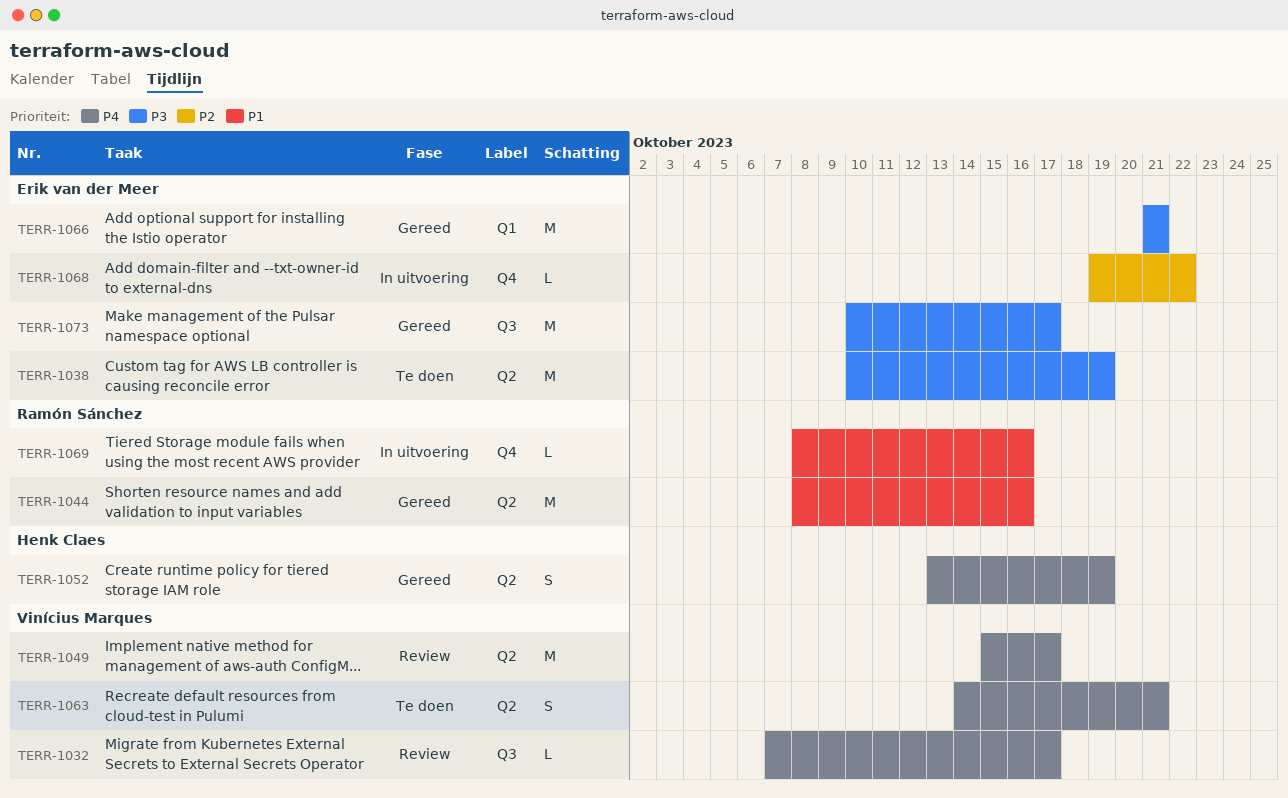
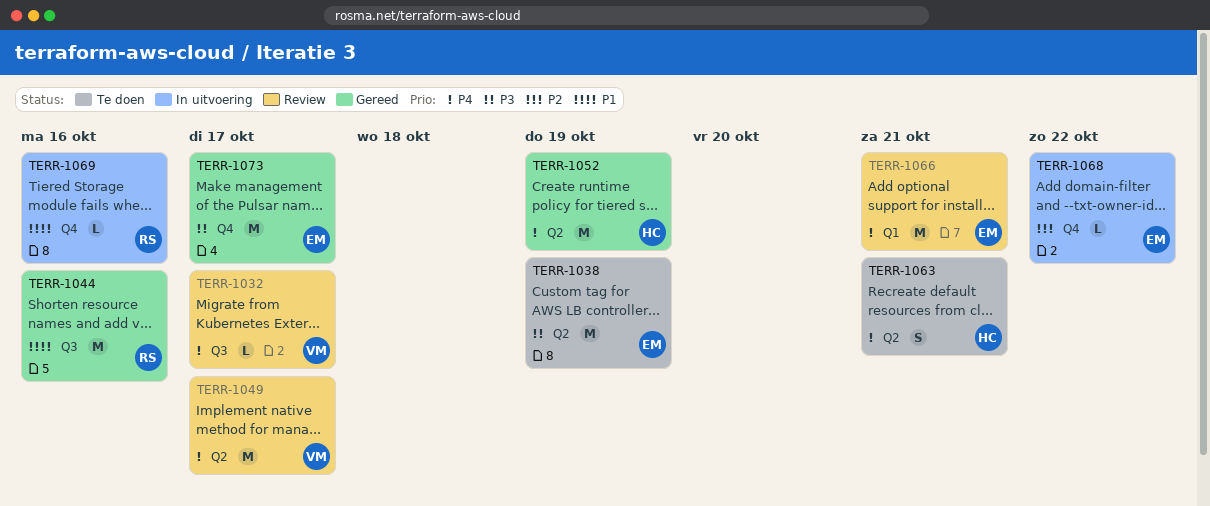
TERR-1044, label: Q2 -> Q3
TERR-1052, estimate: S -> M
TERR-1063, owner: Vinícius Marques -> Henk Claes
TERR-1066, status: Gereed -> Review
TERR-1066, priority: P3 -> P4
TERR-1073, label: Q3 -> Q4

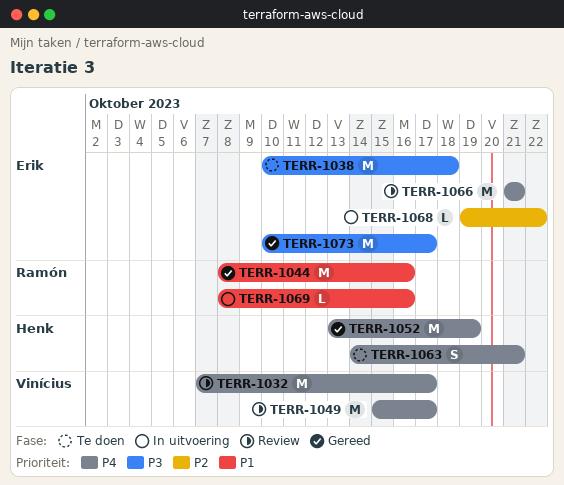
TERR-1032, estimate: L -> M
TERR-1038, due: Oct 19 -> Oct 18

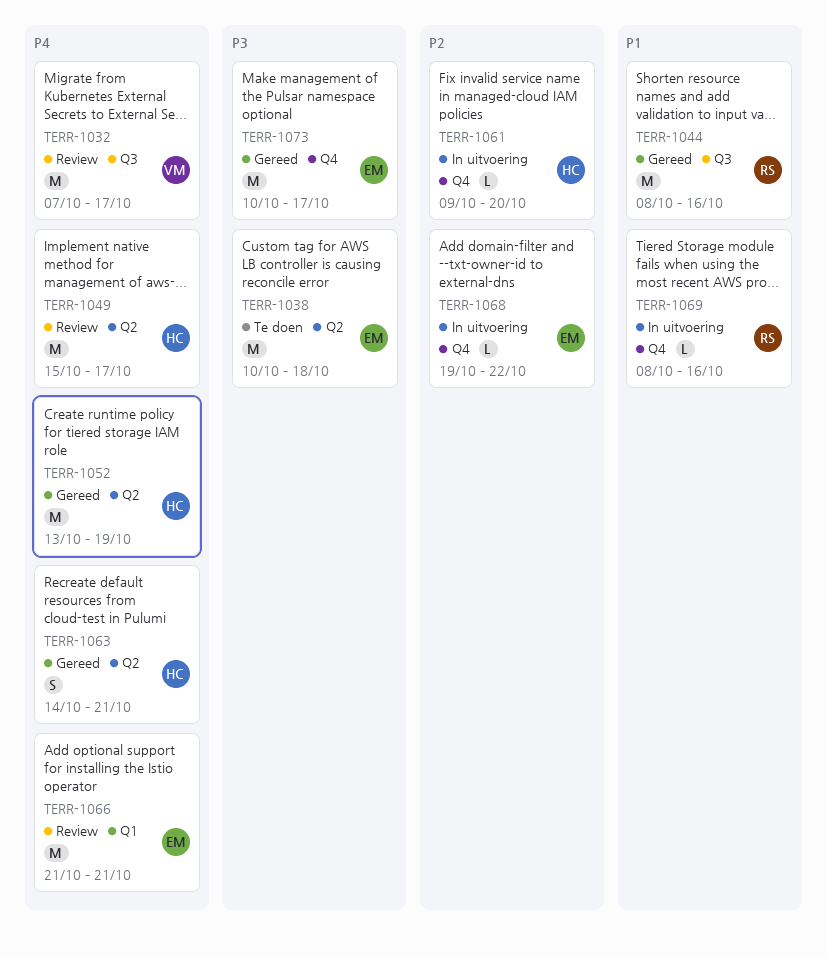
TERR-1049, owner: Vinícius -> Henk
TERR-1061: none -> present
TERR-1063, status: Te doen -> Gereed

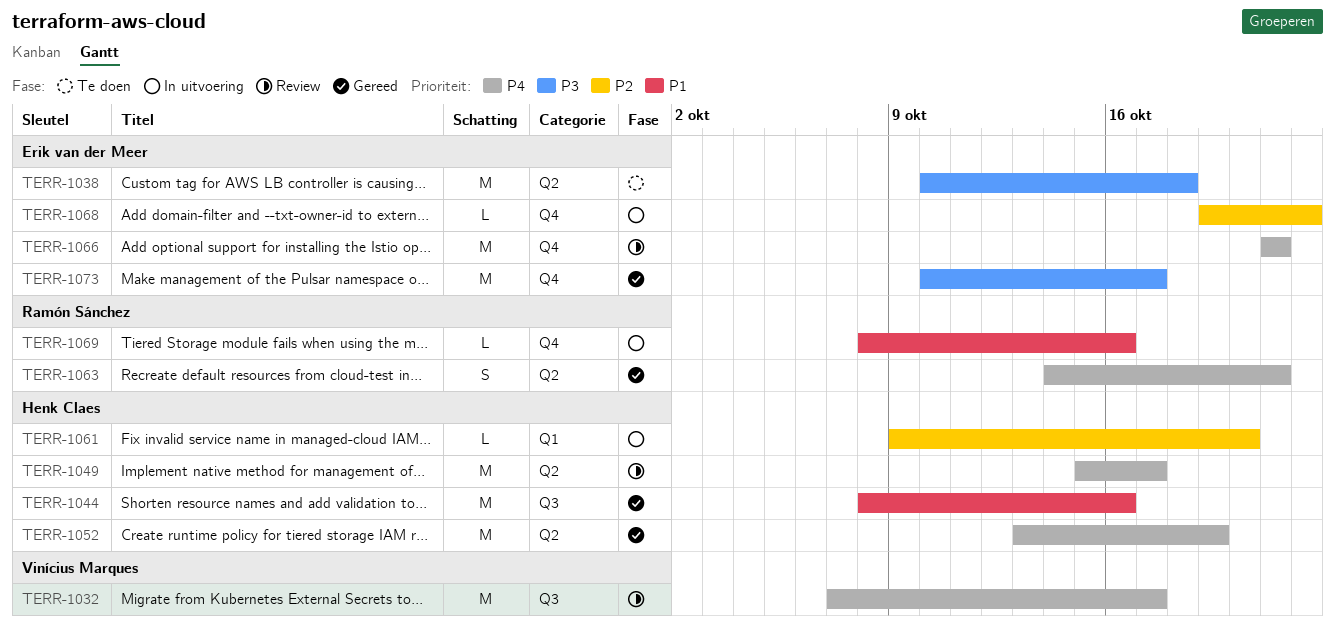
TERR-1044, owner: Ramón Sánchez -> Henk Claes
TERR-1061, label: Q4 -> Q1
TERR-1063, owner: Henk Claes -> Ramón Sánchez
TERR-1066, label: Q1 -> Q4

